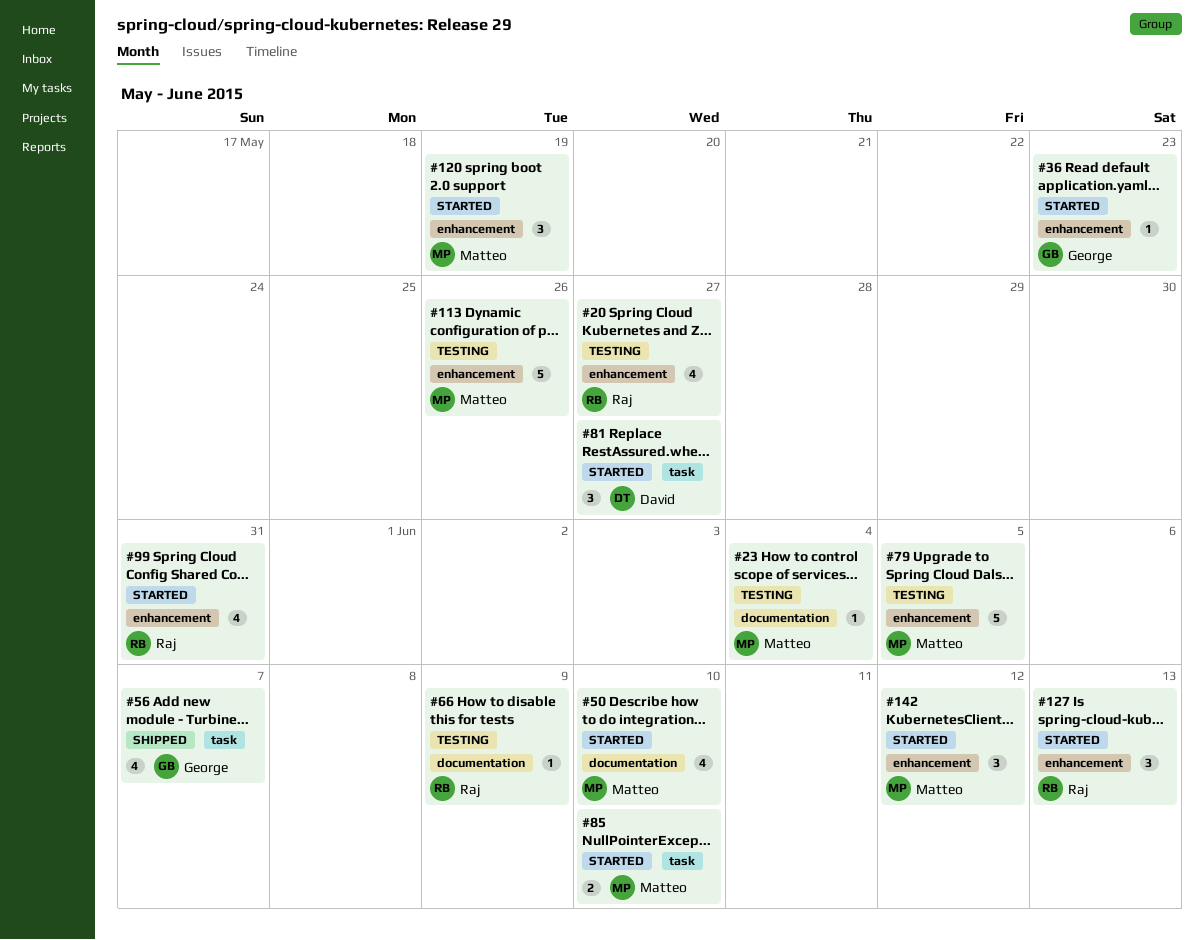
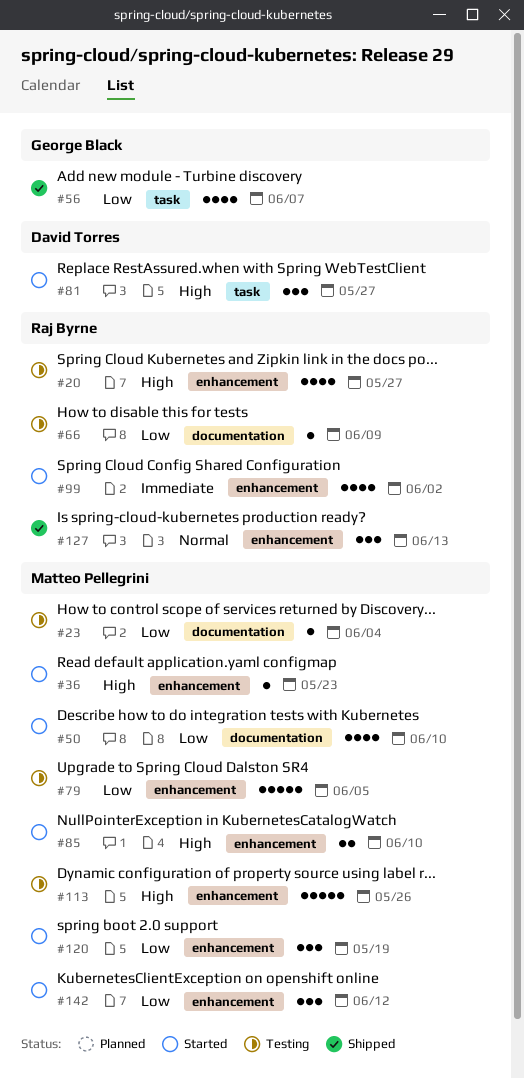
#36, owner: George Black -> Matteo Pellegrini
#85, label: task -> enhancement
#99, due: May 31 -> Jun 2
#127, status: Started -> Shipped

